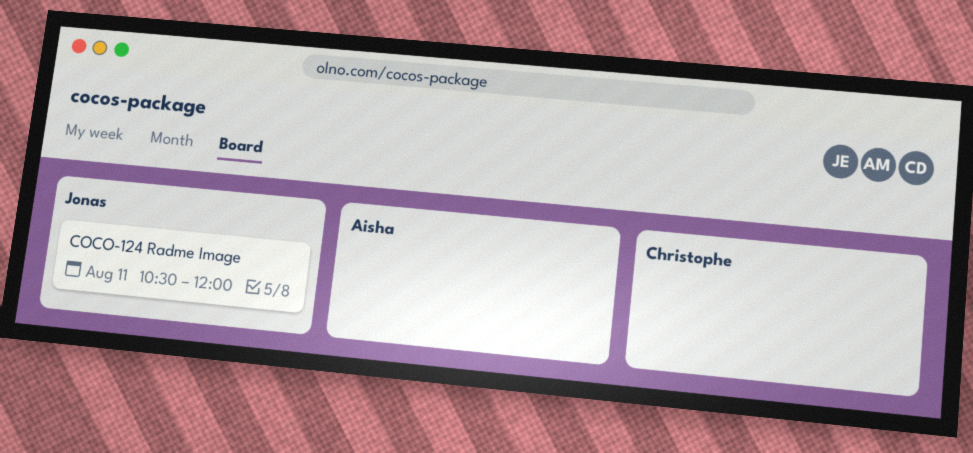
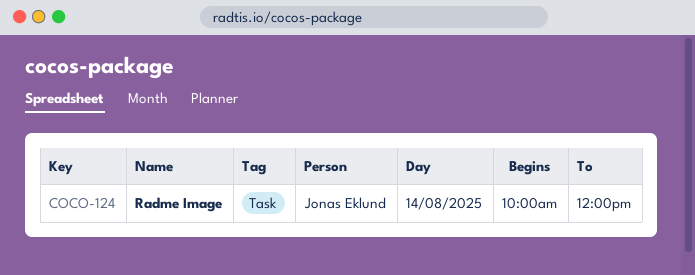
COCO-124, day: Aug 11 -> Aug 14
COCO-124, begins: 10:30 -> 10:00

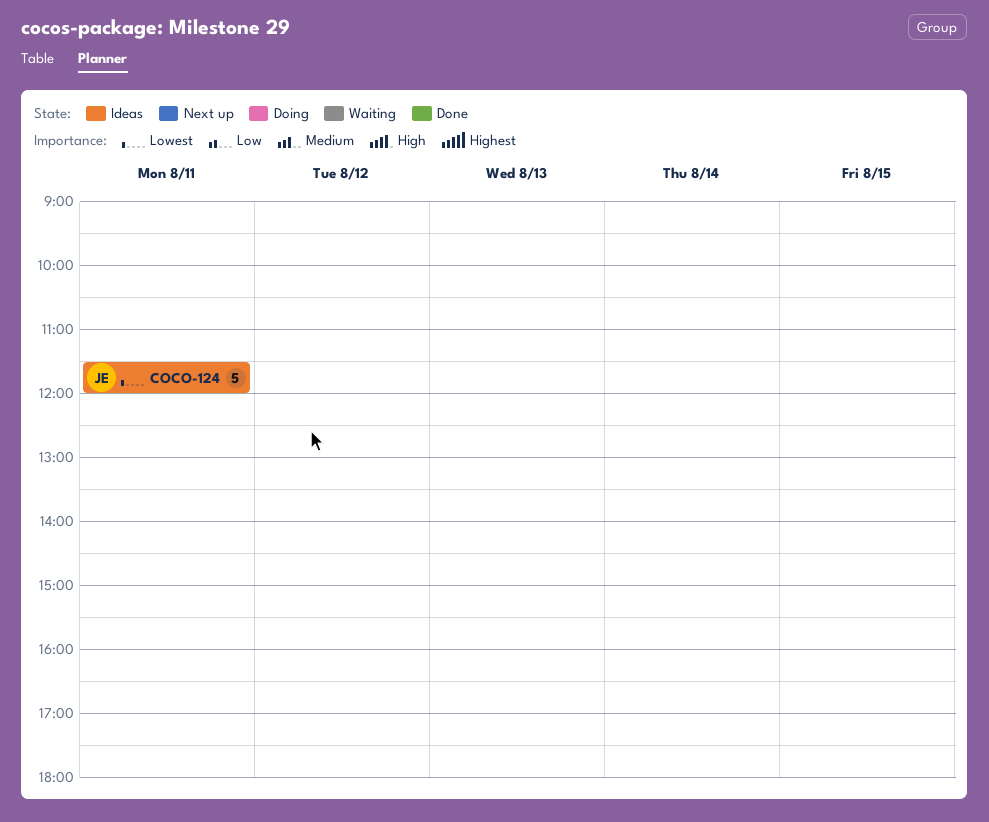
COCO-124, day: Aug 14 -> Aug 11
COCO-124, begins: 10:00 -> 11:30

